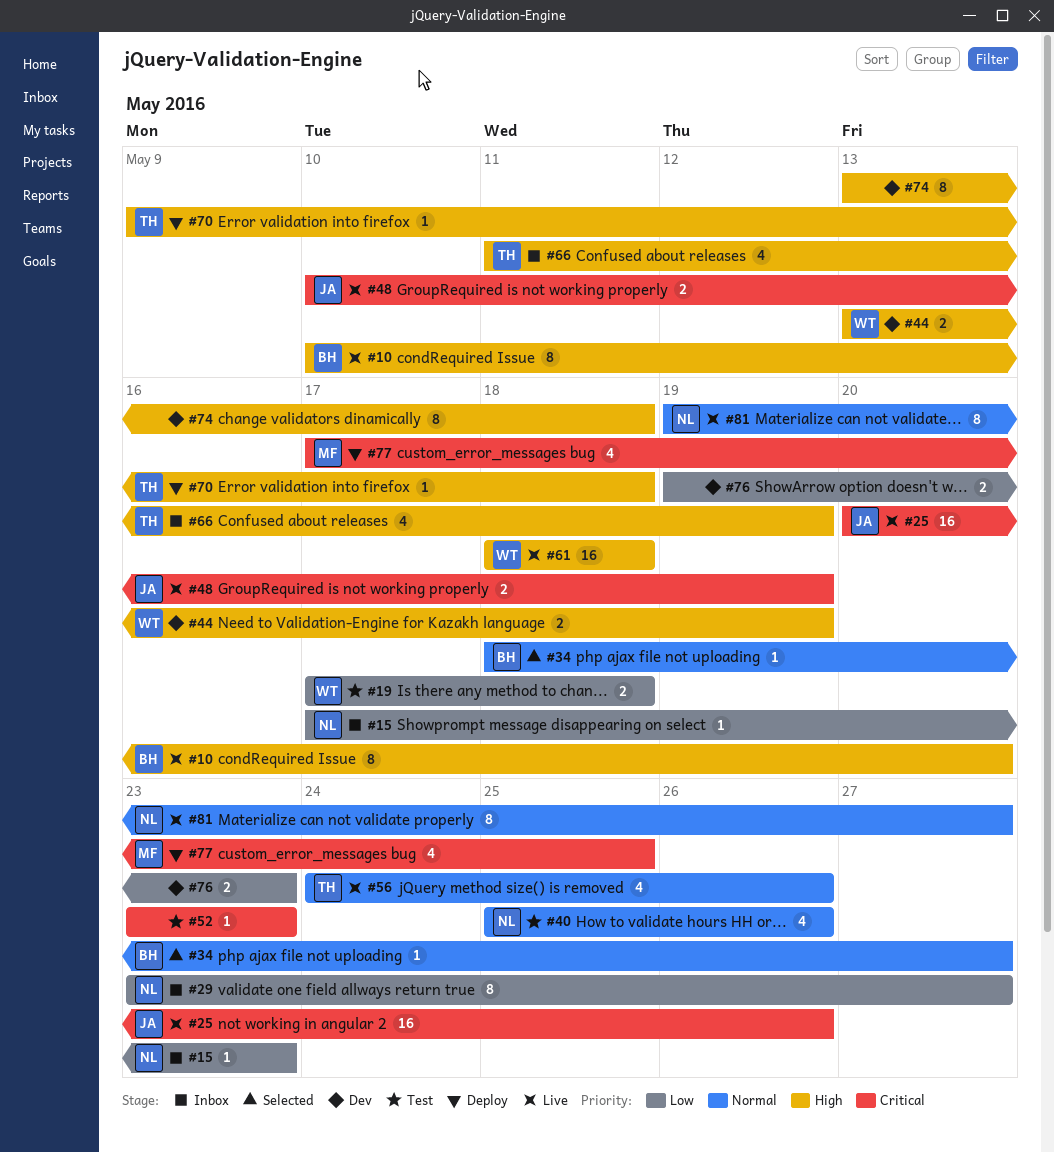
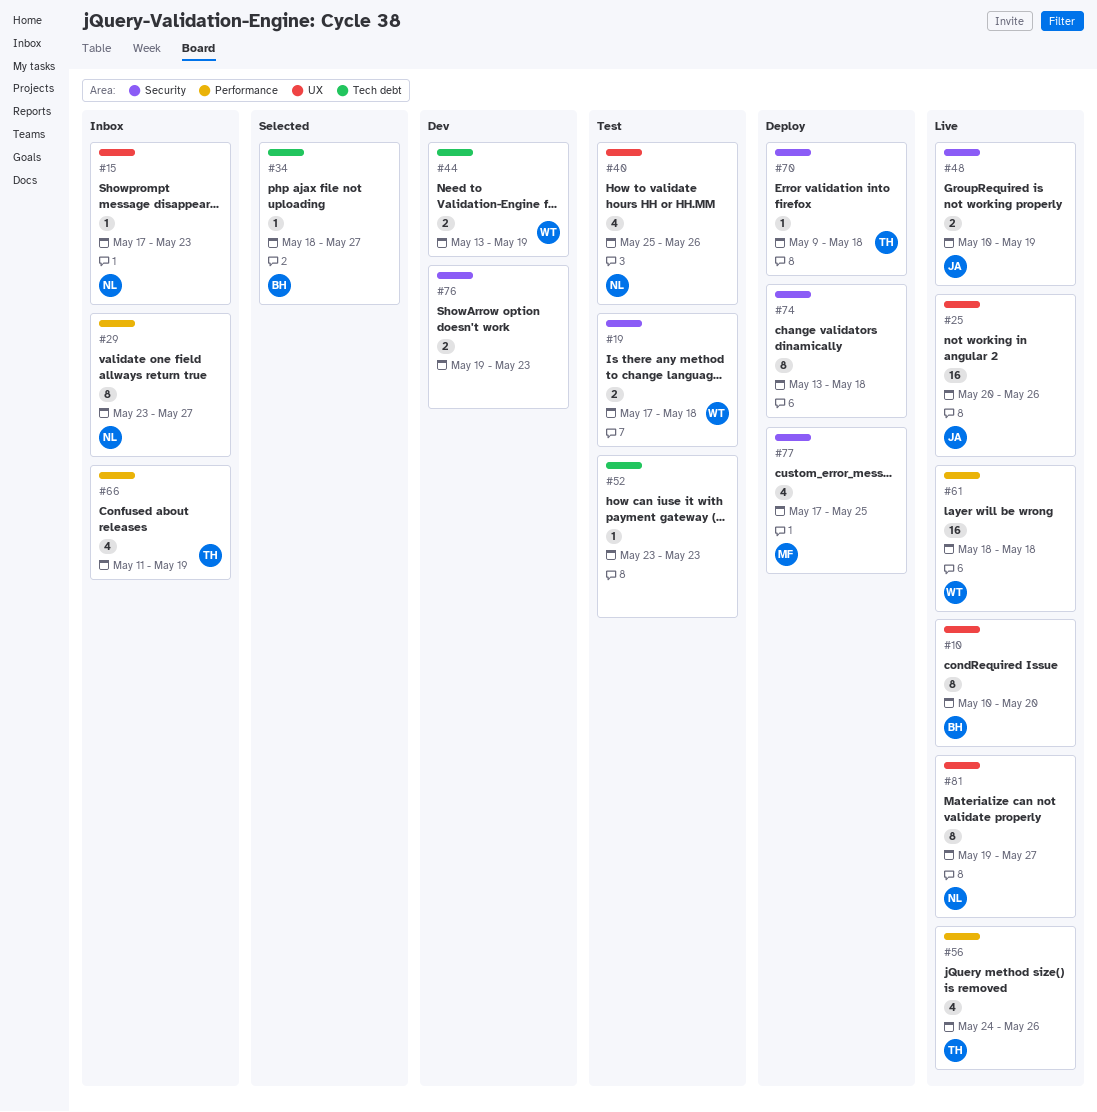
#74, status: Dev -> Deploy

